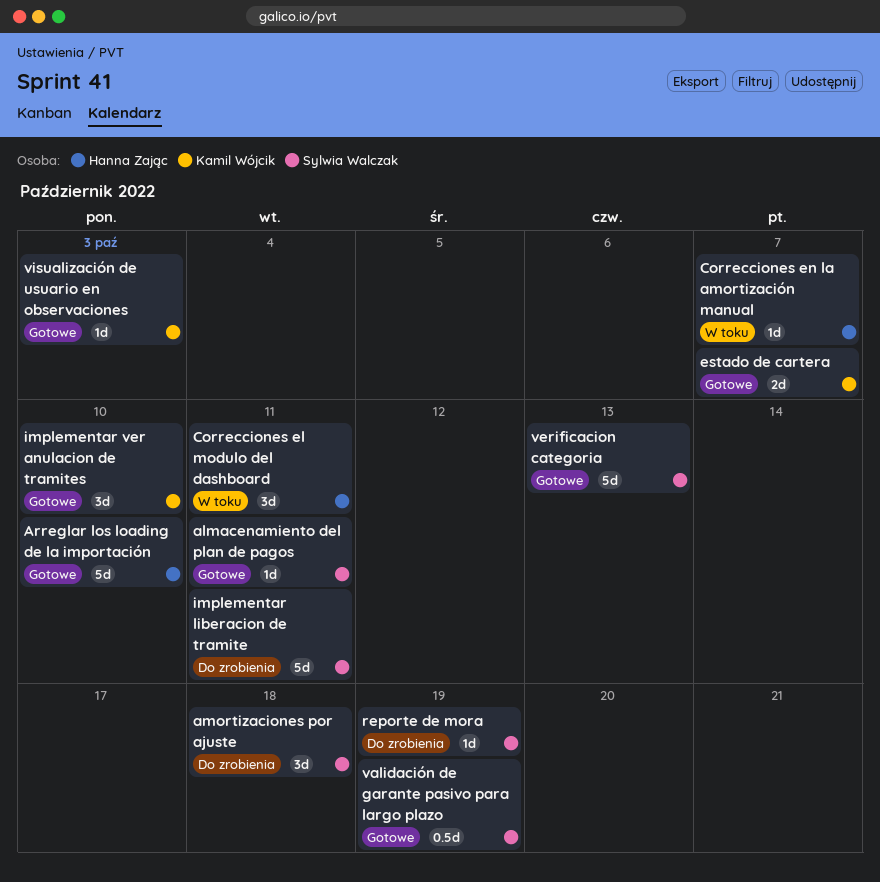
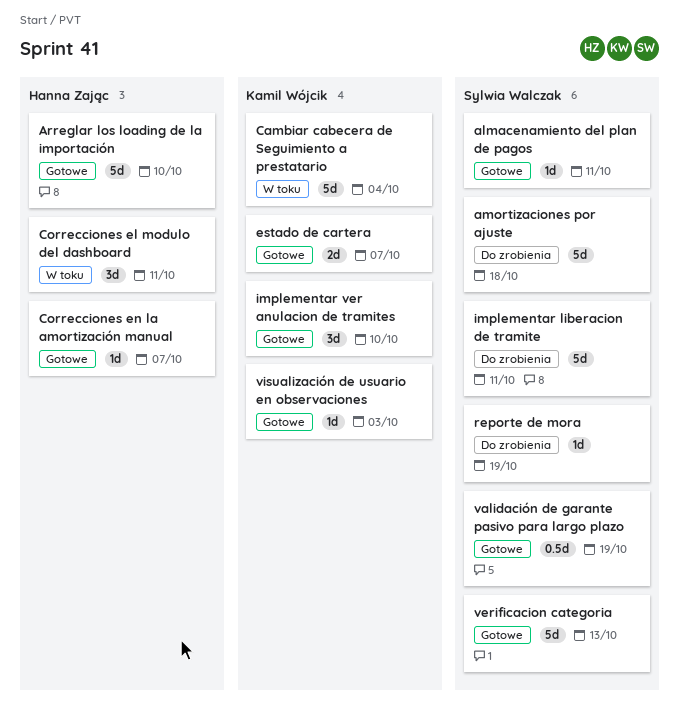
amortizaciones por ajuste, estimate: 3d -> 5d
Cambiar cabecera de Seguimiento a prestatario: none -> present
Correcciones en la amortización manual, status: W toku -> Gotowe

